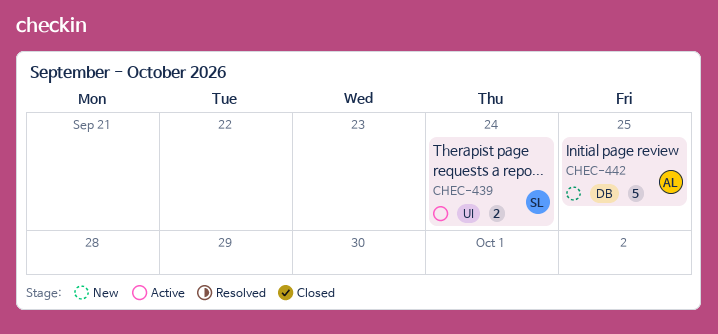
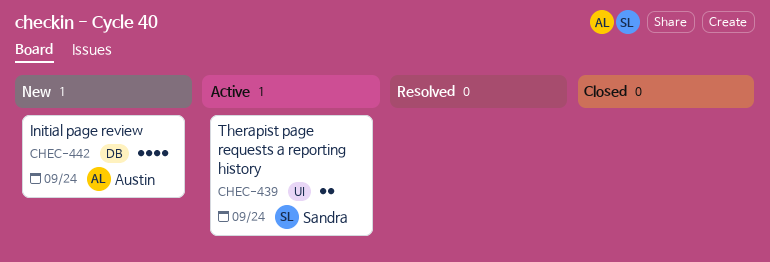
CHEC-442, estimate: 5 -> 4
CHEC-442, due: Sep 25 -> Sep 24

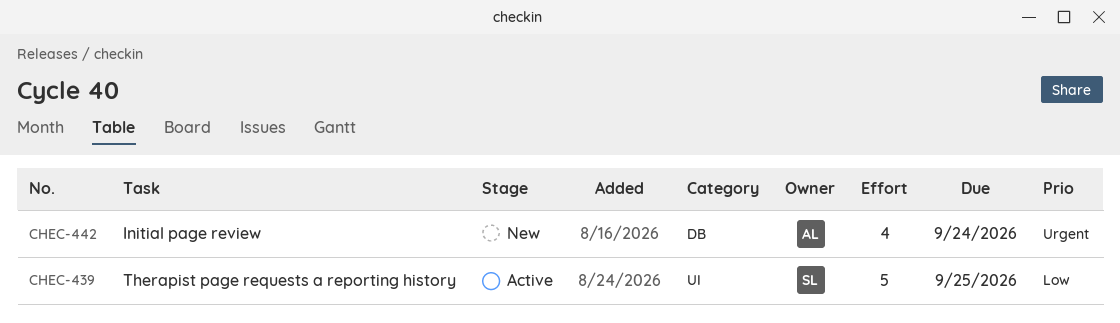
CHEC-439, estimate: 2 -> 5
CHEC-439, due: Sep 24 -> Sep 25

